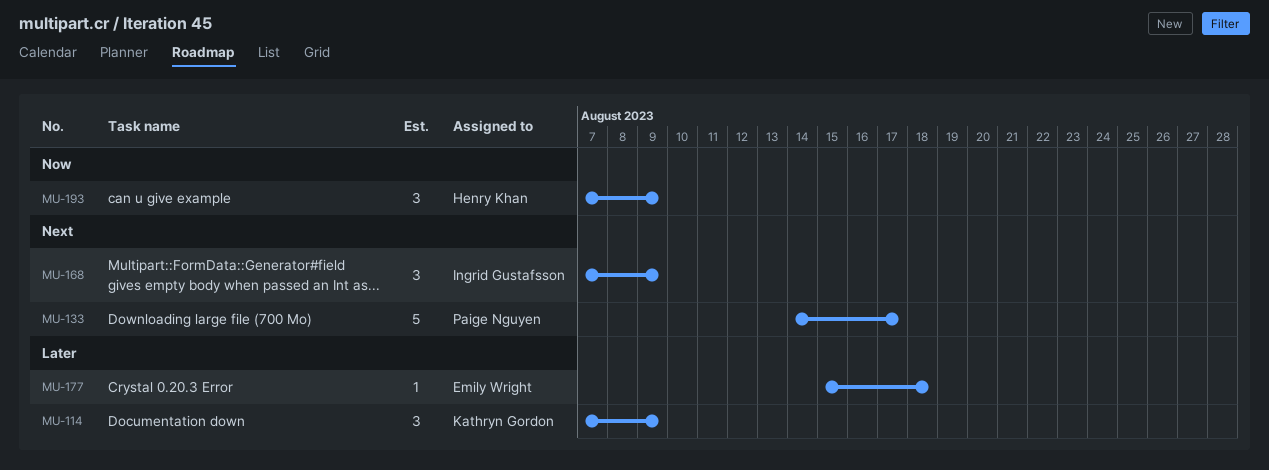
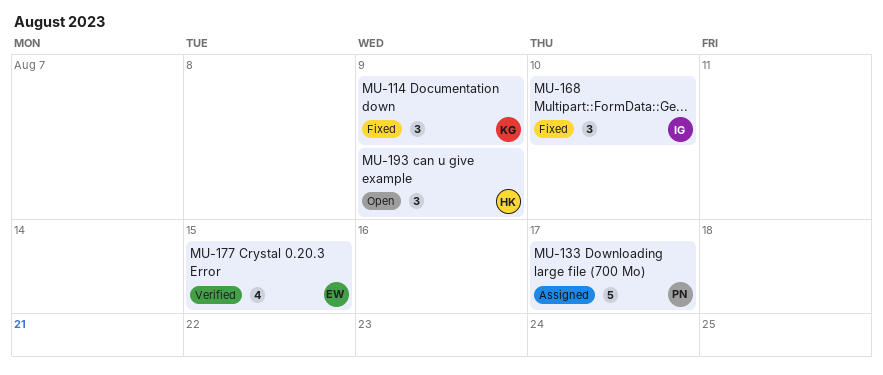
MU-168, due: Aug 9 -> Aug 10
MU-177, estimate: 1 -> 4
MU-177, due: Aug 18 -> Aug 15

